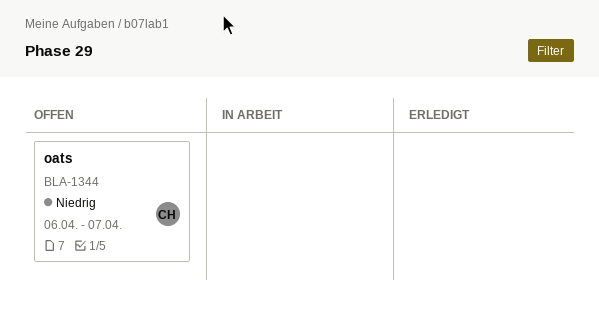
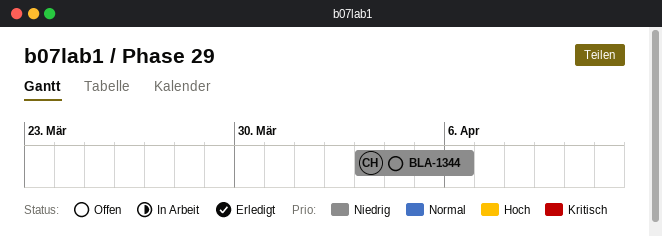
BLA-1344, start: Apr 6 -> Apr 3
BLA-1344, due: Apr 7 -> Apr 6

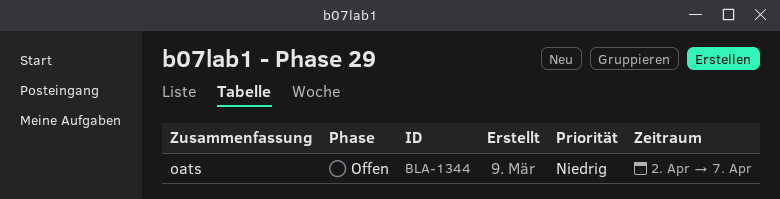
BLA-1344, start: Apr 3 -> Apr 2
BLA-1344, due: Apr 6 -> Apr 7

